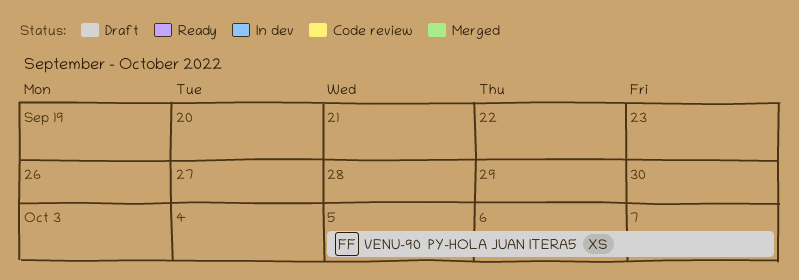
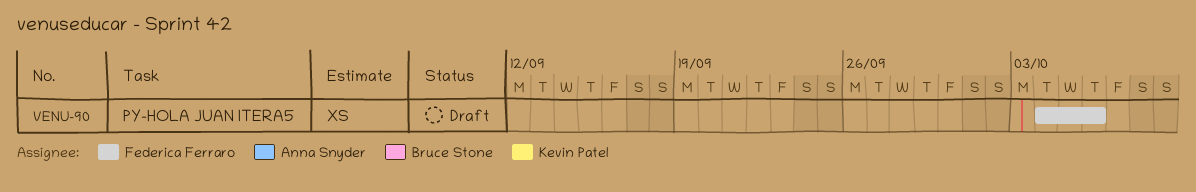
VENU-90, start: Oct 5 -> Oct 4
VENU-90, due: Oct 7 -> Oct 6

